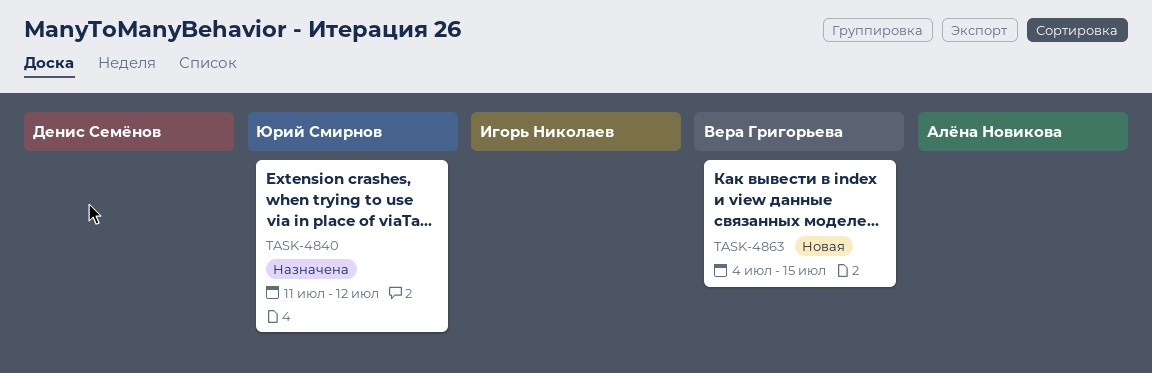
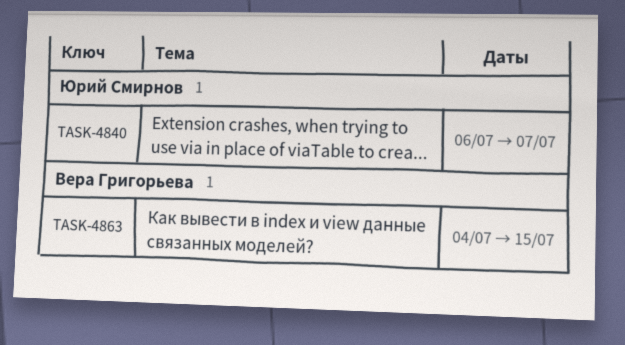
TASK-4840, start: Jul 11 -> Jul 6
TASK-4840, due: Jul 12 -> Jul 7

